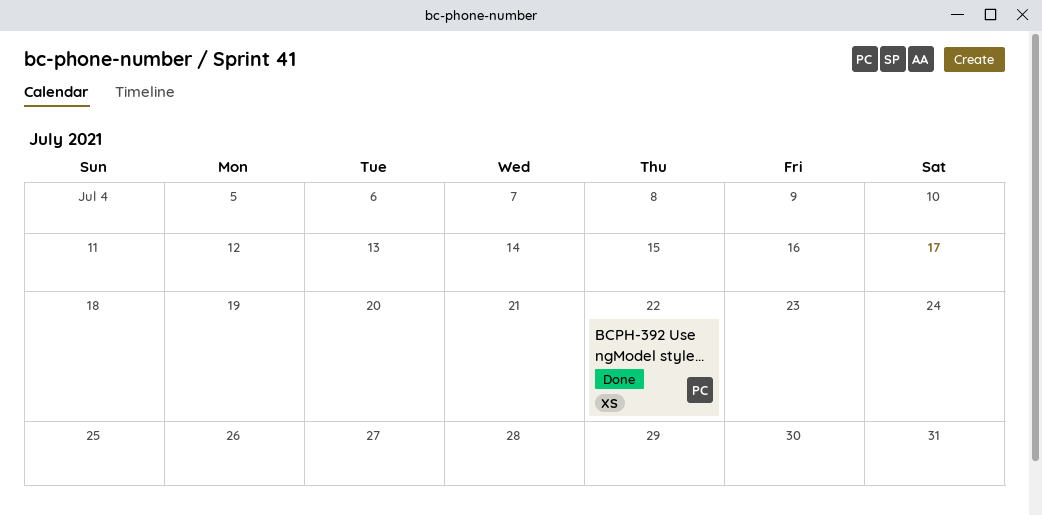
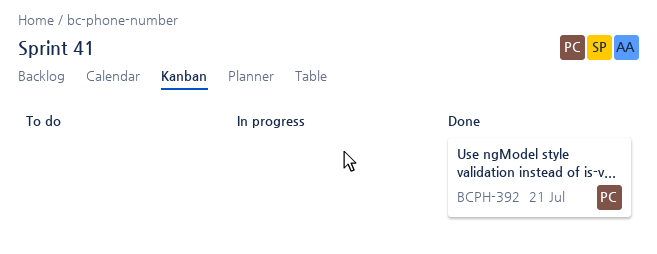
BCPH-392, due: Jul 22 -> Jul 21

